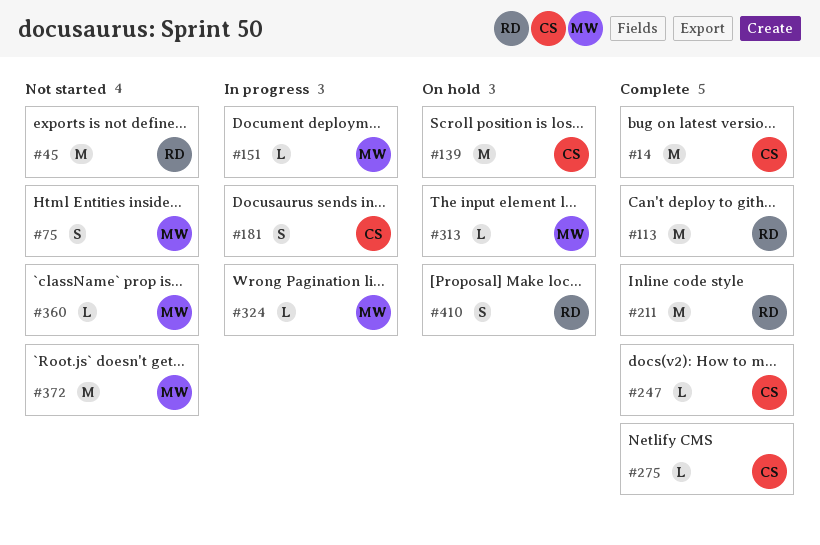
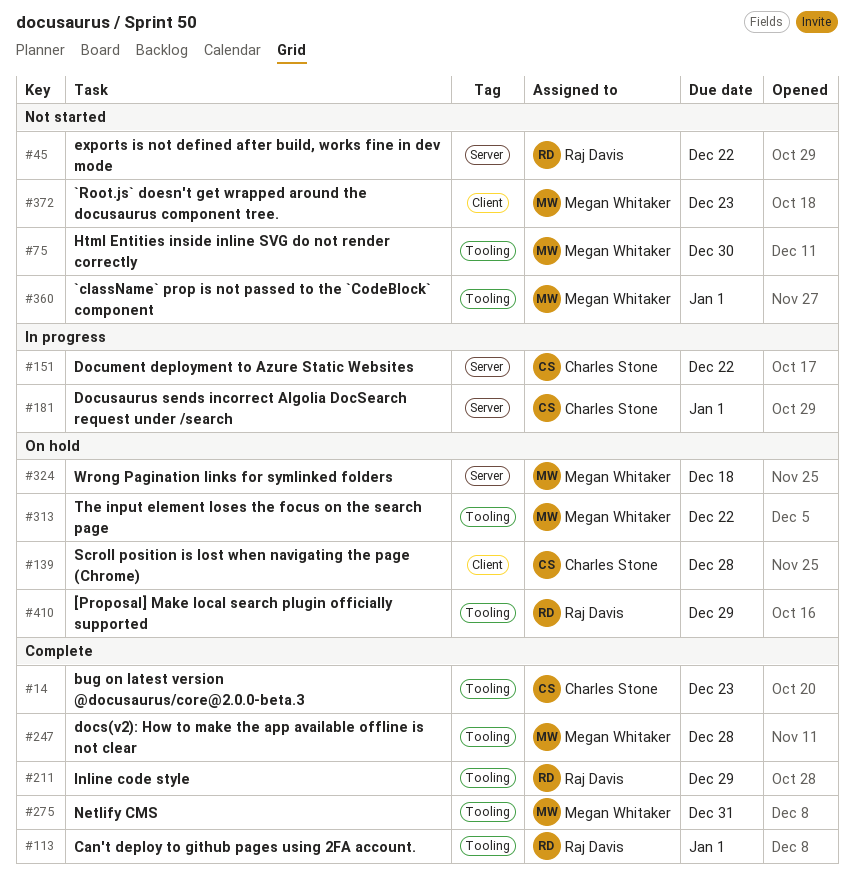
#151, owner: Megan Whitaker -> Charles Stone
#247, owner: Charles Stone -> Megan Whitaker
#275, owner: Charles Stone -> Megan Whitaker
#324, status: In progress -> On hold

